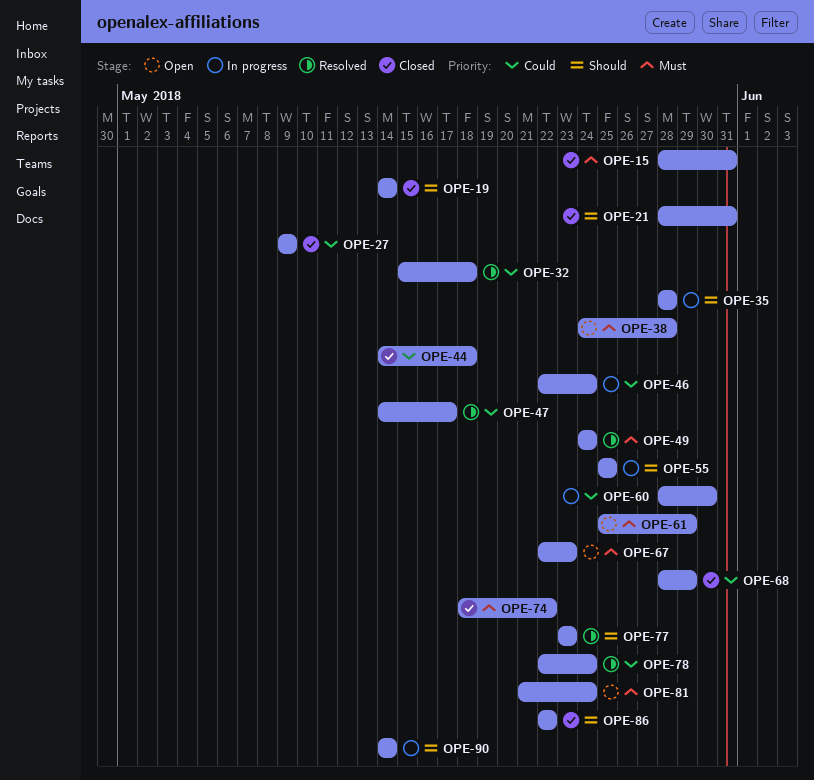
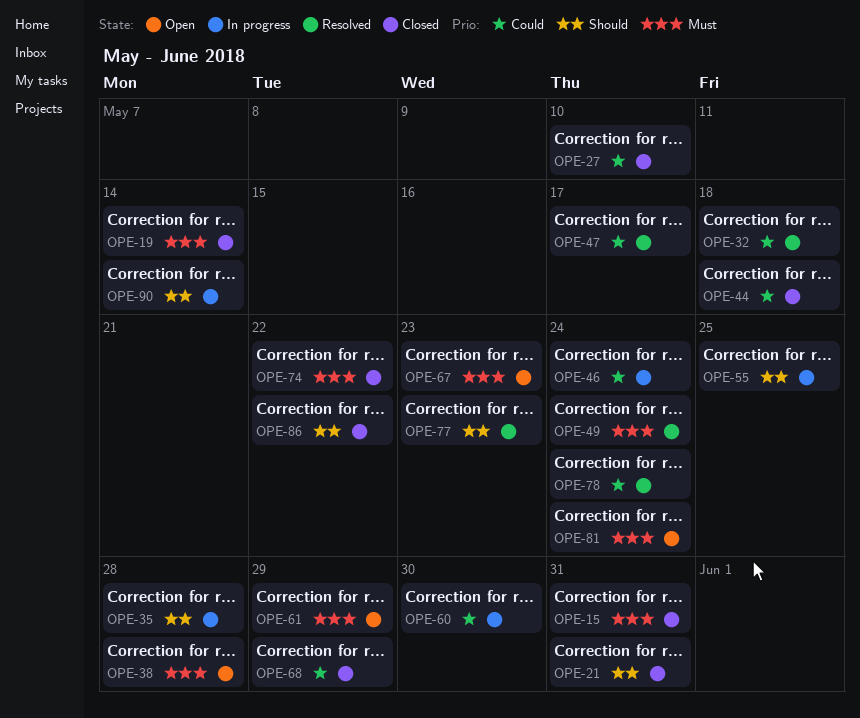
OPE-19, priority: Should -> Must
OPE-27, due: May 9 -> May 10

